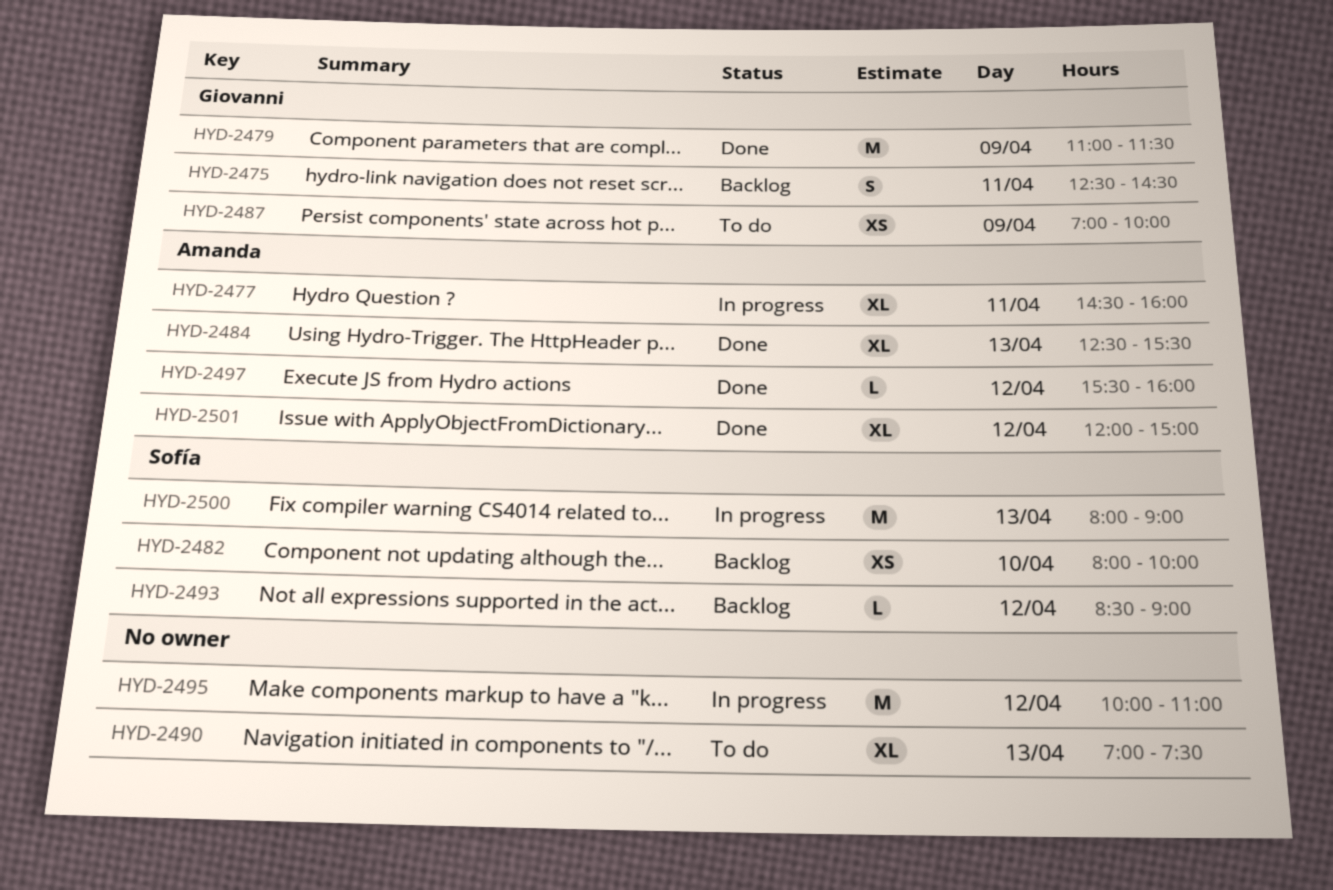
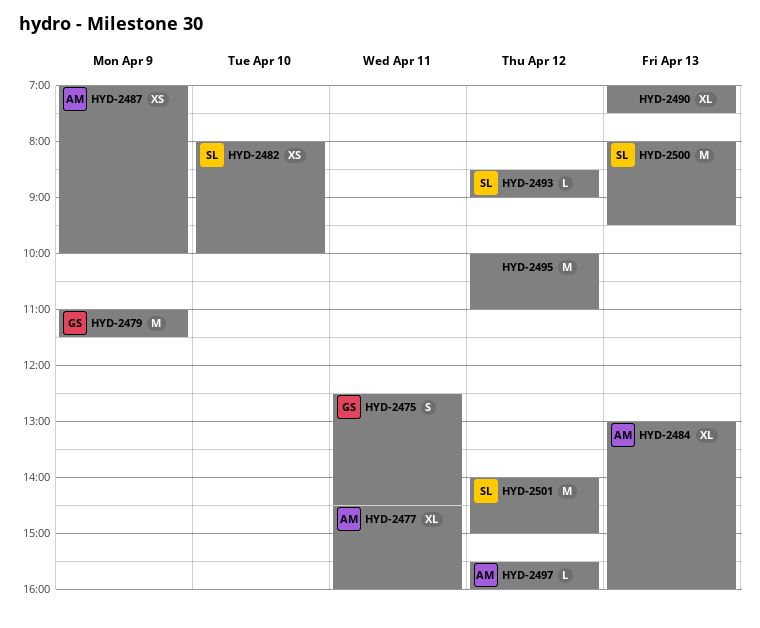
HYD-2484, begins: 12:30 -> 13:00
HYD-2484, ends: 15:30 -> 16:00
HYD-2487, owner: Giovanni -> Amanda
HYD-2500, ends: 09:00 -> 09:30
HYD-2501, owner: Amanda -> Sofía
HYD-2501, estimate: XL -> M
HYD-2501, begins: 12:00 -> 14:00

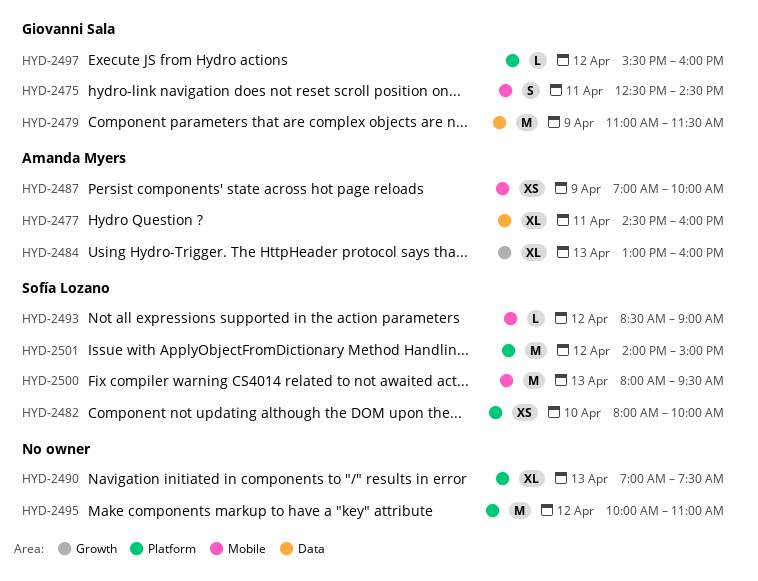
HYD-2497, owner: Amanda Myers -> Giovanni Sala

